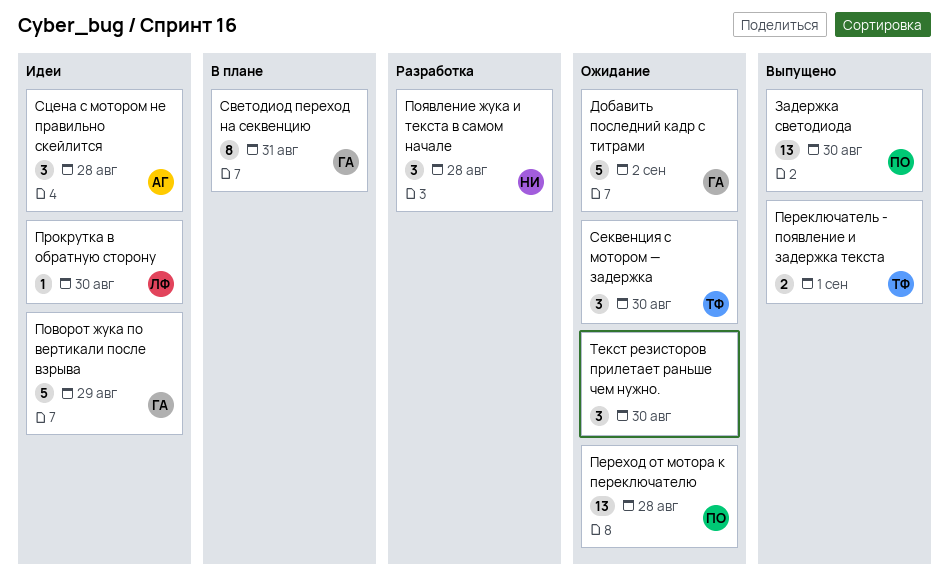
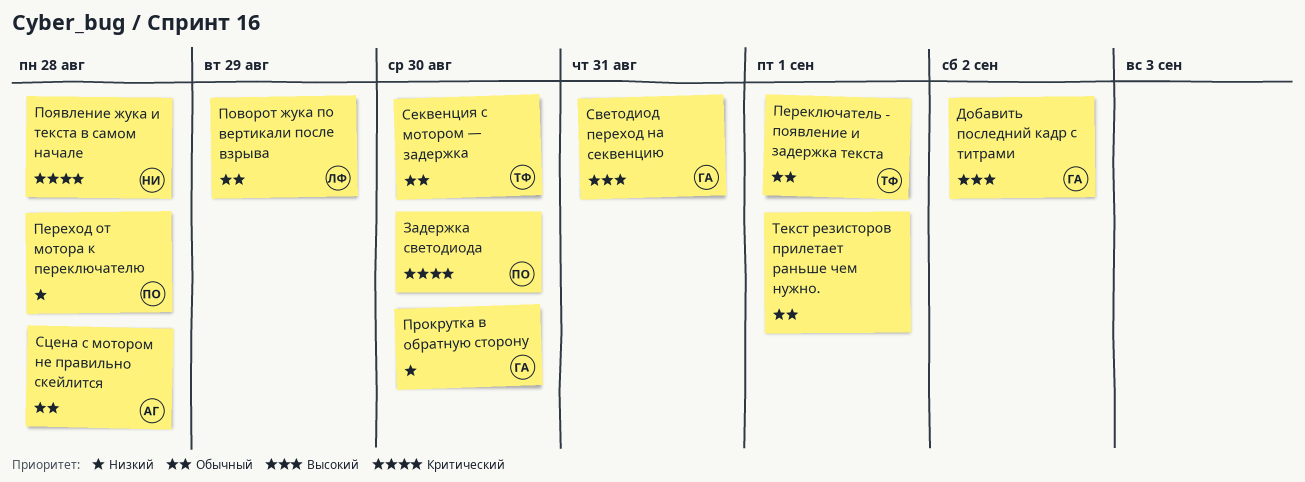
Поворот жука по вертикали после взрыва, owner: ГА -> ЛФ
Прокрутка в обратную сторону, owner: ЛФ -> ГА
Текст резисторов прилетает раньше чем нужно., due: Aug 30 -> Sep 1

